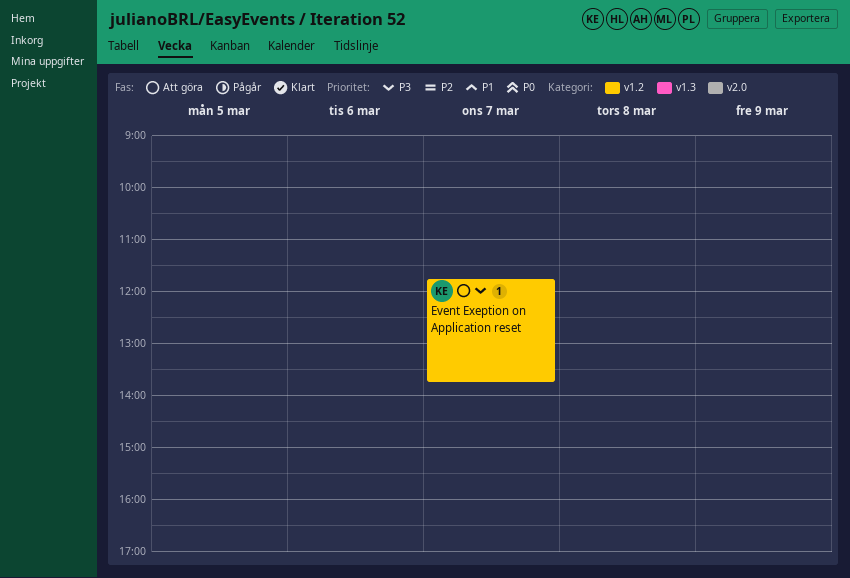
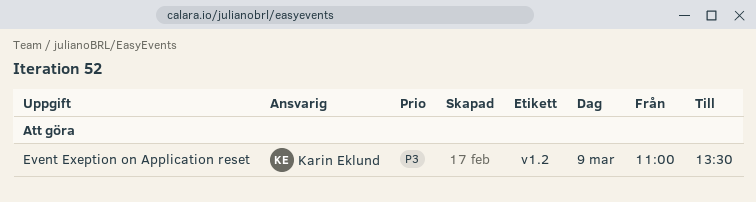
Event Exeption on Application reset, day: Mar 7 -> Mar 9
Event Exeption on Application reset, begins: 11:45 -> 11:00
Event Exeption on Application reset, ends: 13:45 -> 13:30

